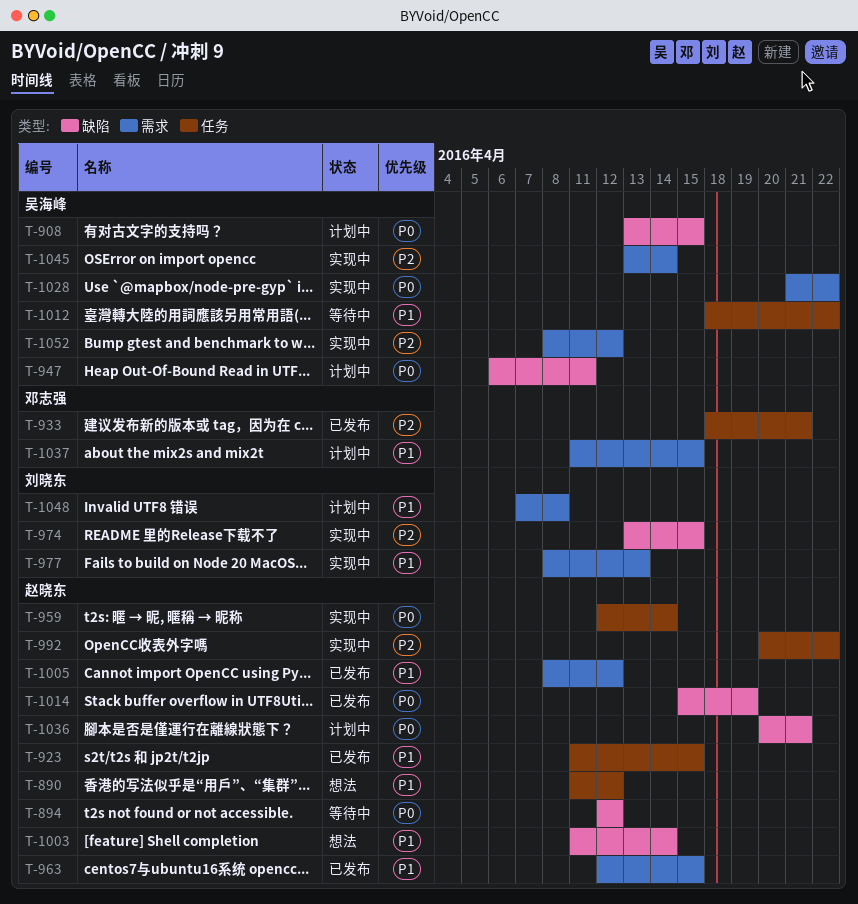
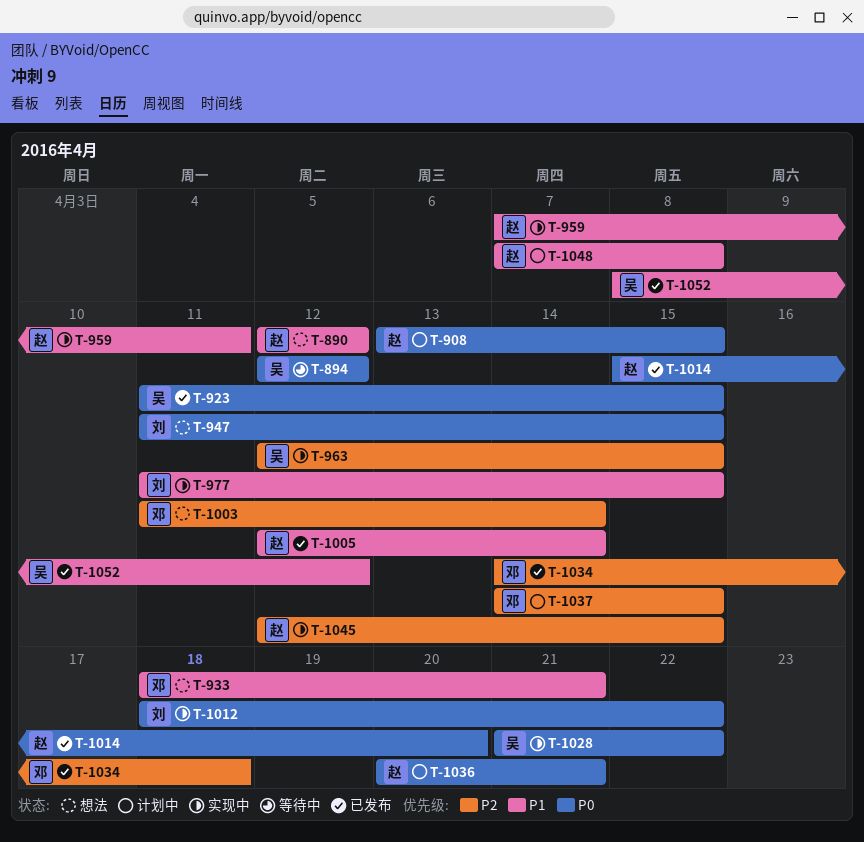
T-890, start: Apr 11 -> Apr 12
T-894, owner: 赵晓东 -> 吴海峰
T-908, owner: 吴海峰 -> 赵晓东
T-923, owner: 赵晓东 -> 吴海峰
T-923, priority: P1 -> P0
T-933, status: 已发布 -> 想法
T-933, priority: P2 -> P1
T-947, status: 计划中 -> 想法
T-947, owner: 吴海峰 -> 刘晓东
T-947, start: Apr 6 -> Apr 11
T-947, due: Apr 11 -> Apr 15
T-959, priority: P0 -> P1
T-959, start: Apr 12 -> Apr 7
T-959, due: Apr 14 -> Apr 11
T-963, status: 已发布 -> 实现中
T-963, owner: 赵晓东 -> 吴海峰
T-963, priority: P1 -> P2
T-974: present -> none
T-977, start: Apr 8 -> Apr 11
T-977, due: Apr 13 -> Apr 15
T-992: present -> none
T-1003, owner: 赵晓东 -> 邓志强
T-1003, priority: P1 -> P2
T-1005, start: Apr 8 -> Apr 12
T-1005, due: Apr 12 -> Apr 14
T-1012, status: 等待中 -> 实现中
T-1012, owner: 吴海峰 -> 刘晓东
T-1012, priority: P1 -> P0
T-1014, due: Apr 19 -> Apr 20
T-1034: none -> present
T-1037, priority: P1 -> P2
T-1037, start: Apr 11 -> Apr 14
T-1045, owner: 吴海峰 -> 赵晓东
T-1045, start: Apr 13 -> Apr 12
T-1045, due: Apr 14 -> Apr 15
T-1048, owner: 刘晓东 -> 赵晓东
T-1052, status: 实现中 -> 已发布
T-1052, priority: P2 -> P1

